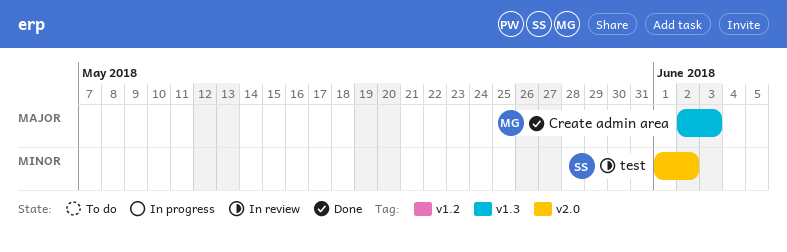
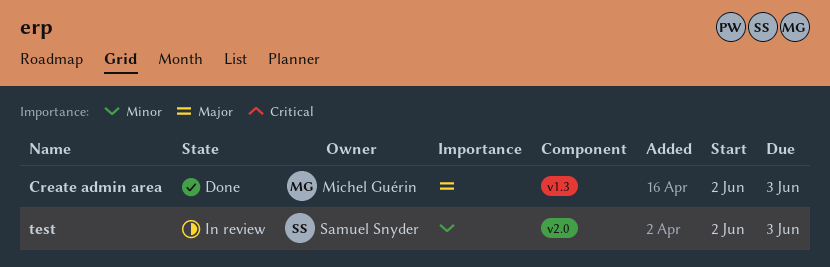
test, start: Jun 1 -> Jun 2
test, due: Jun 2 -> Jun 3

